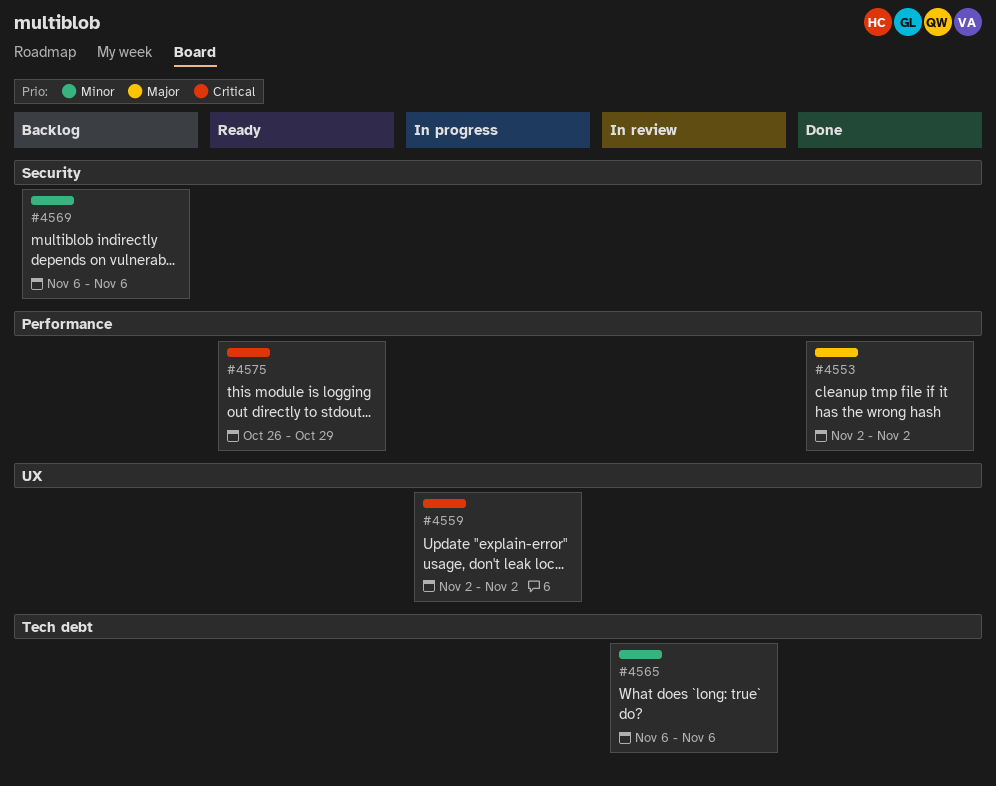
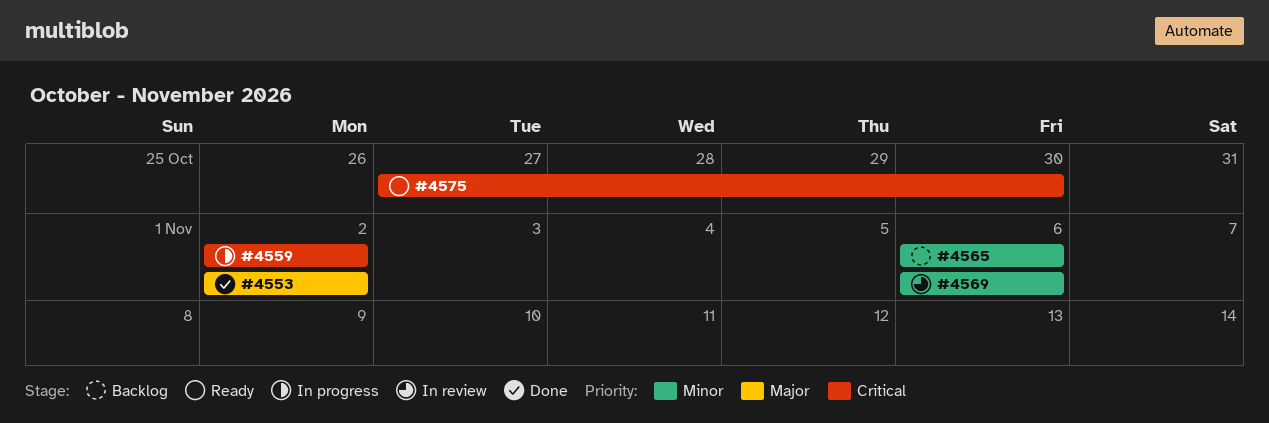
#4565, status: In review -> Backlog
#4569, status: Backlog -> In review
#4575, start: Oct 26 -> Oct 27
#4575, due: Oct 29 -> Oct 30

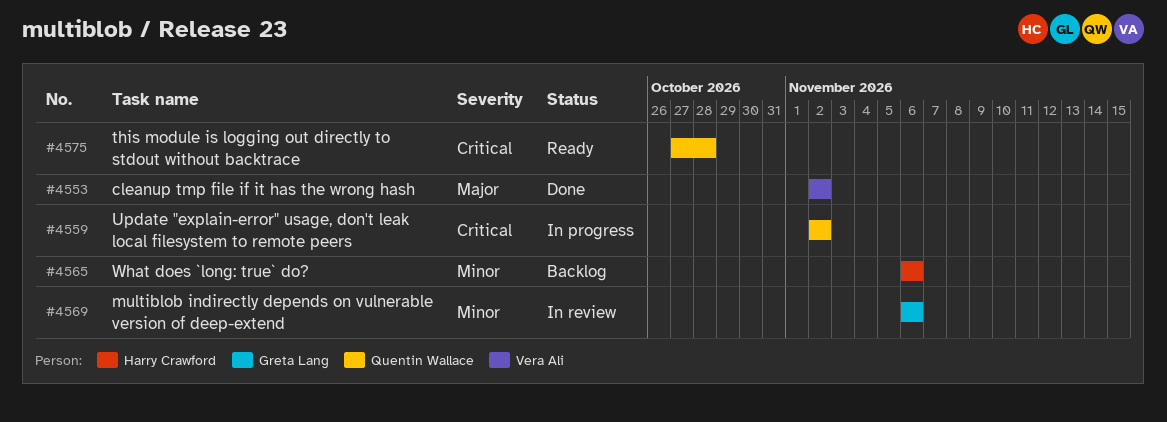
#4575, due: Oct 30 -> Oct 28

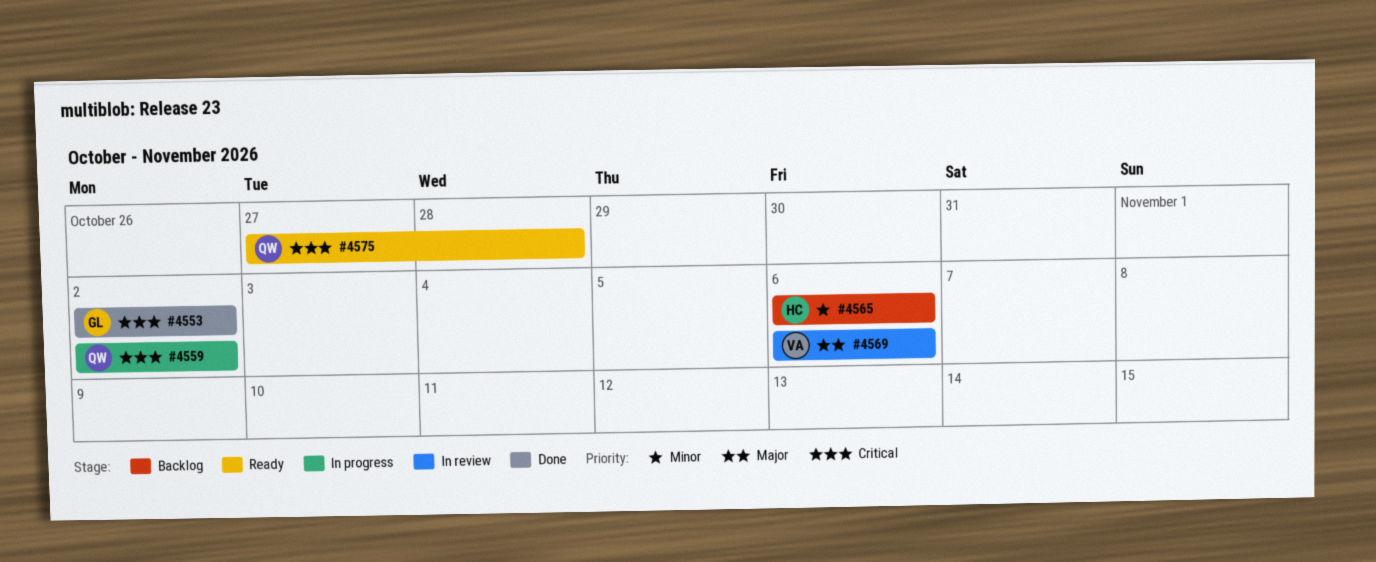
#4553, owner: Vera Ali -> Greta Lang
#4553, priority: Major -> Critical
#4569, owner: Greta Lang -> Vera Ali
#4569, priority: Minor -> Major

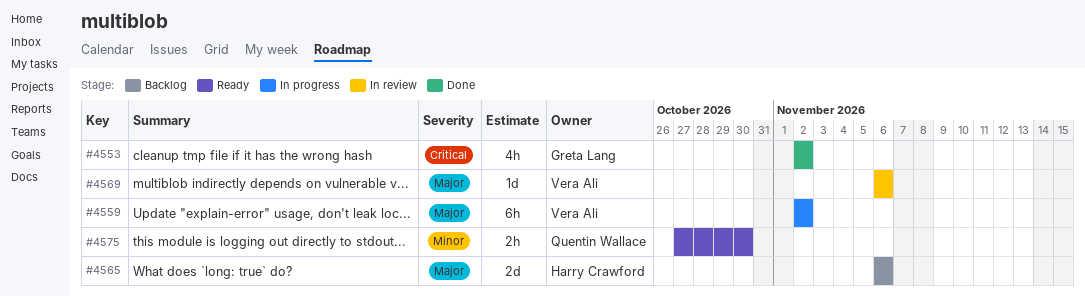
#4559, owner: Quentin Wallace -> Vera Ali
#4559, priority: Critical -> Major
#4565, priority: Minor -> Major
#4575, priority: Critical -> Minor
#4575, due: Oct 28 -> Oct 30

